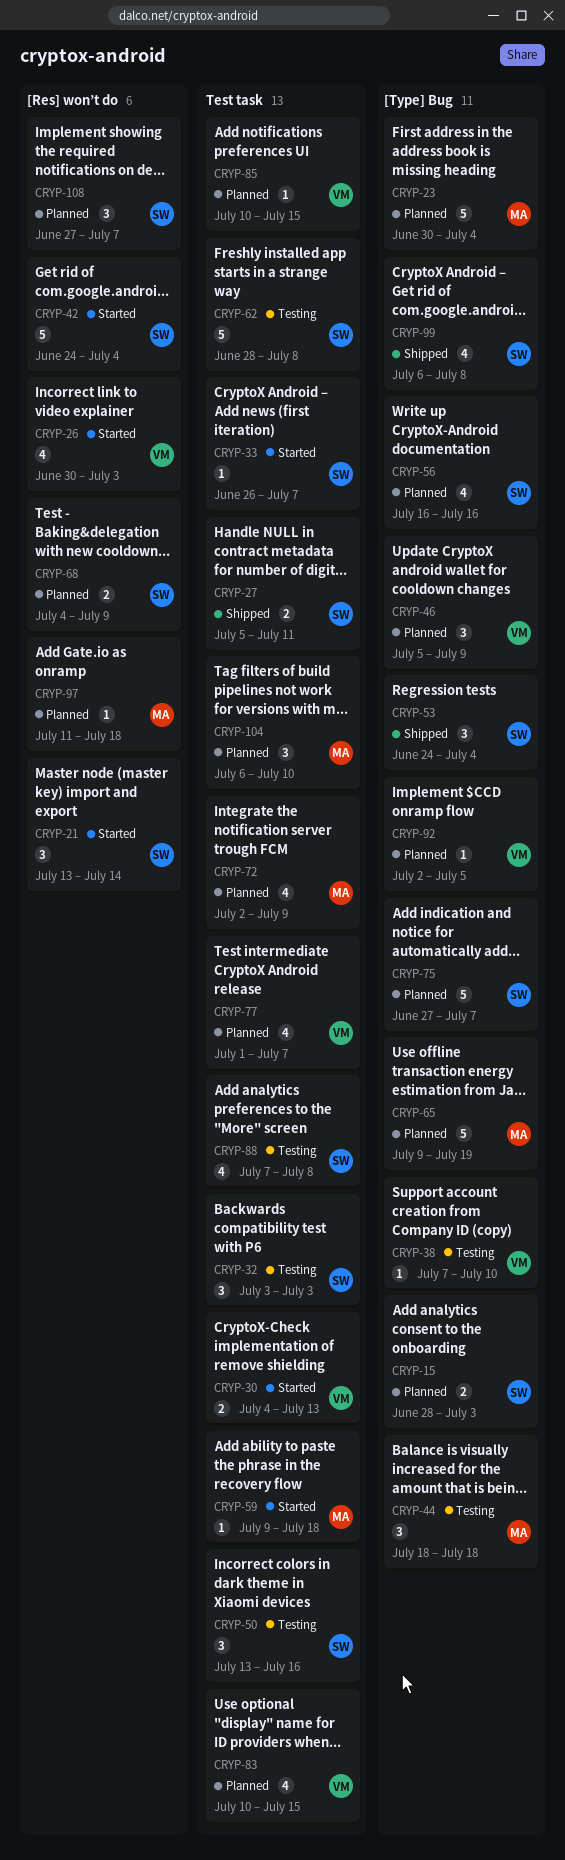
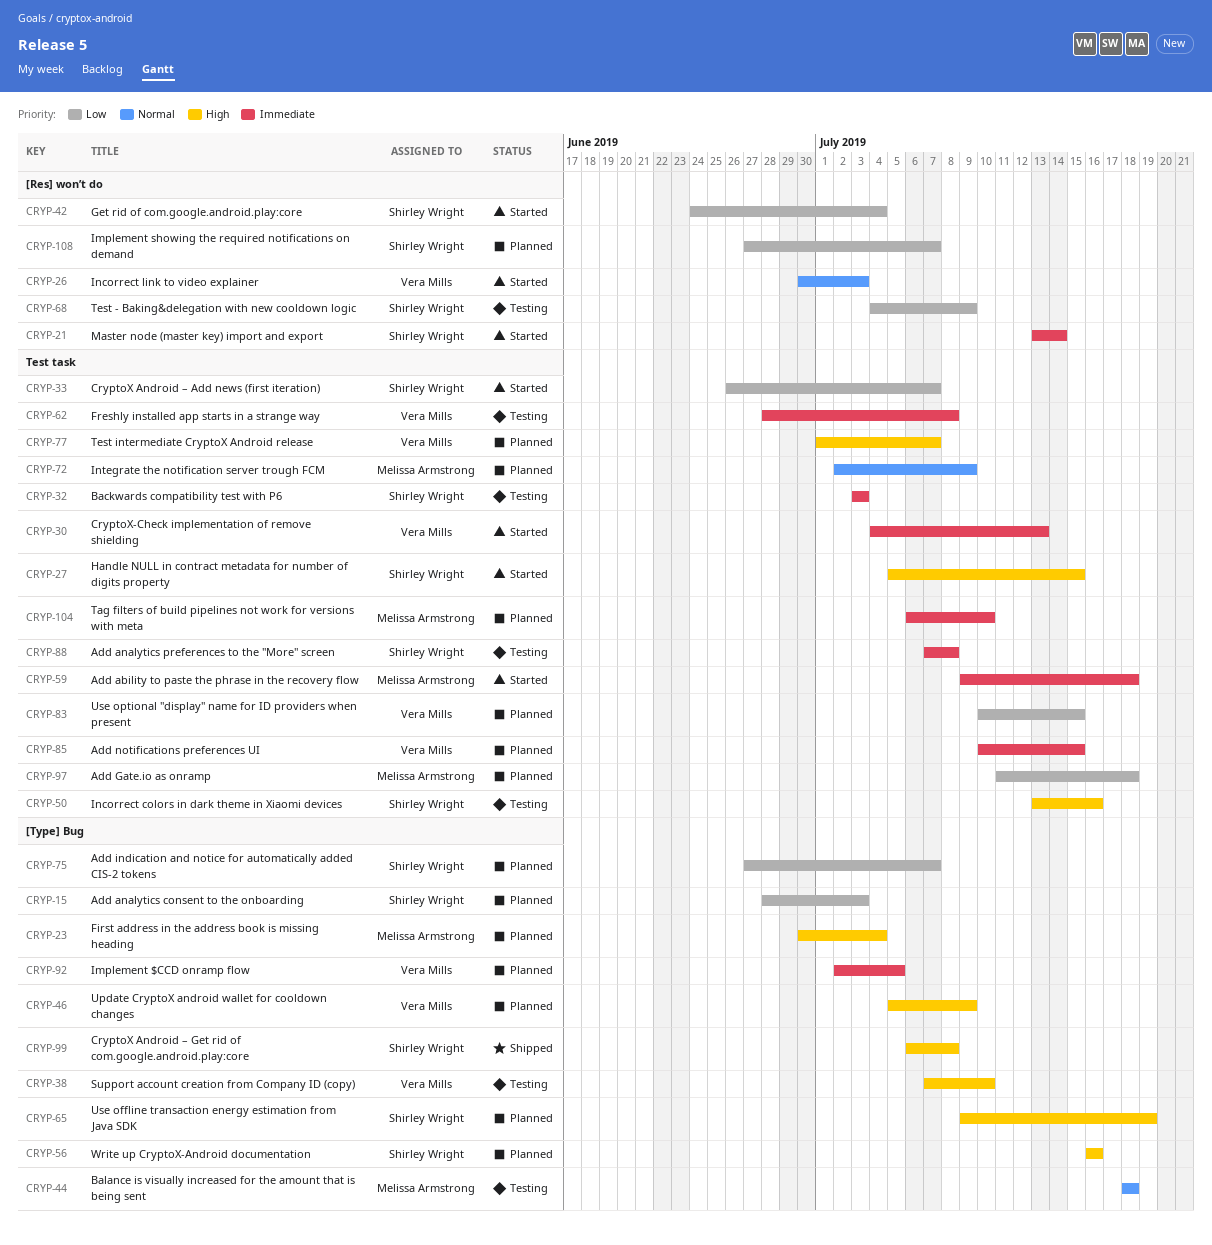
CRYP-27, status: Shipped -> Started
CRYP-27, due: Jul 11 -> Jul 15
CRYP-53: present -> none
CRYP-62, owner: Shirley Wright -> Vera Mills
CRYP-65, owner: Melissa Armstrong -> Shirley Wright
CRYP-68, status: Planned -> Testing
CRYP-97, label: [Res] won’t do -> Test task

